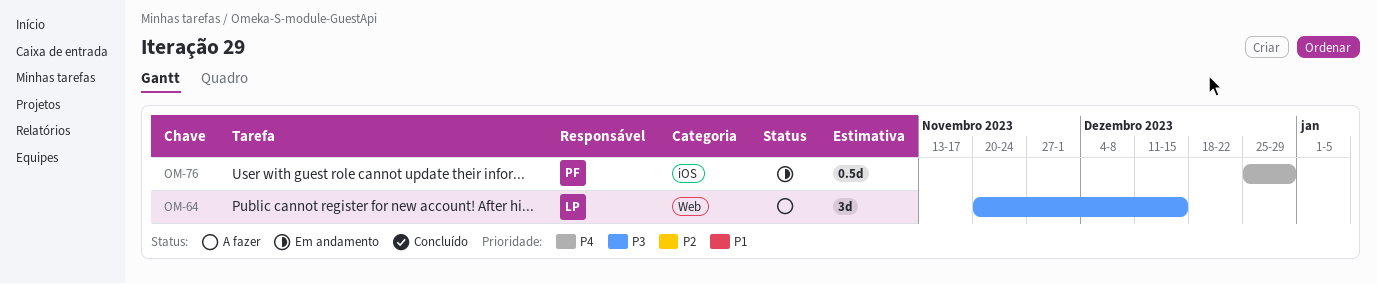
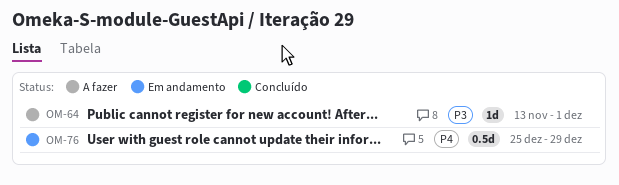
OM-64, estimate: 3d -> 1d
OM-64, start: Nov 20 -> Nov 13
OM-64, due: Dec 15 -> Dec 1

